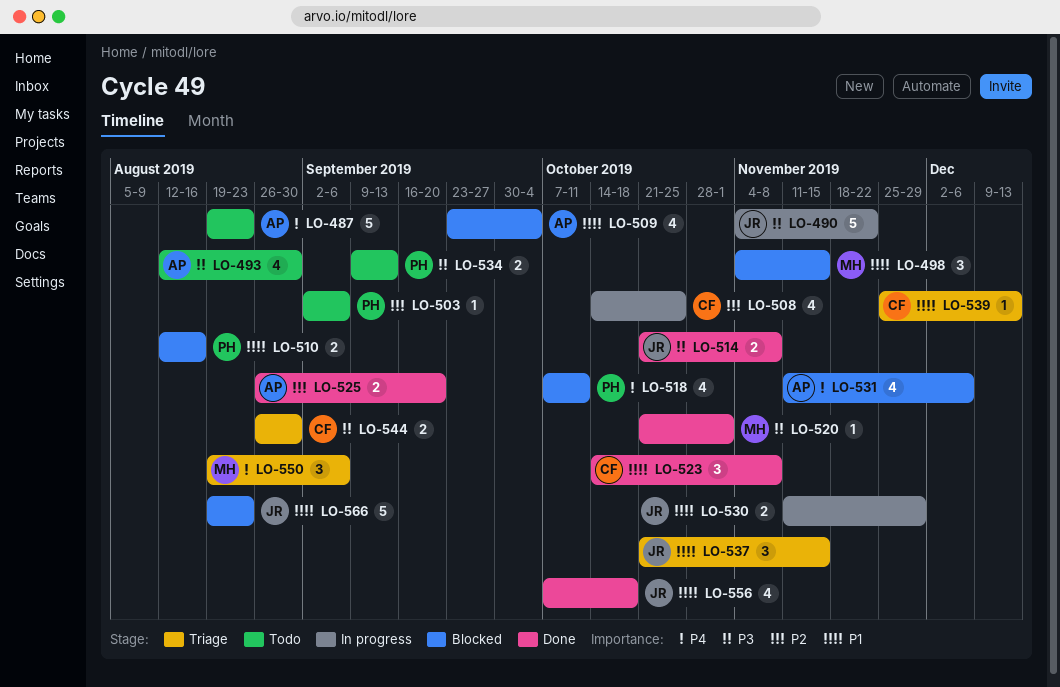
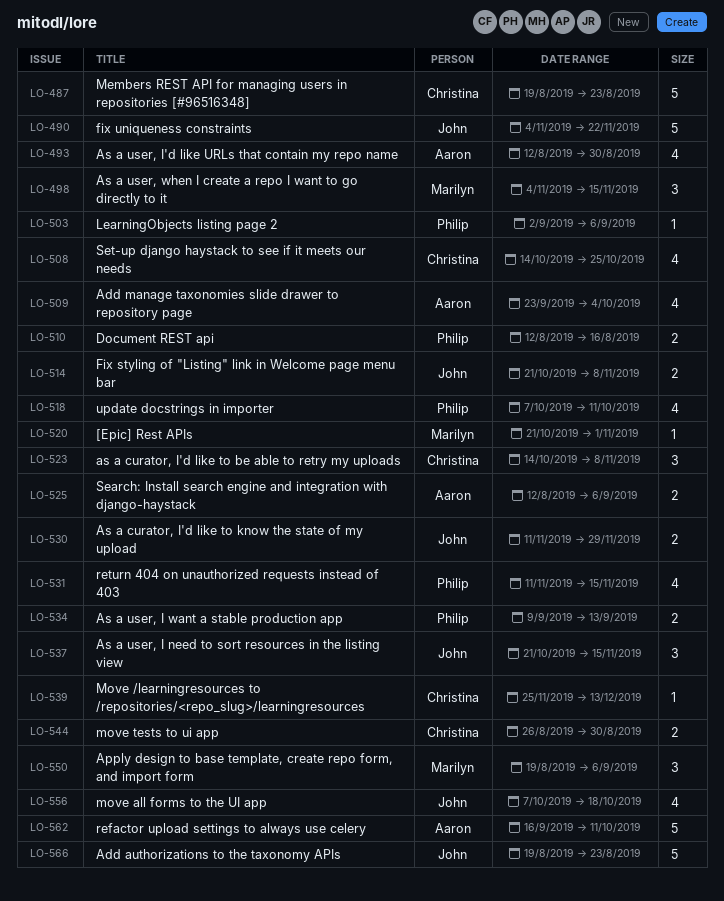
LO-487, owner: Aaron -> Christina
LO-525, start: Aug 26 -> Aug 12
LO-525, due: Sep 20 -> Sep 6
LO-531, owner: Aaron -> Philip
LO-531, due: Dec 6 -> Nov 15
LO-562: none -> present

